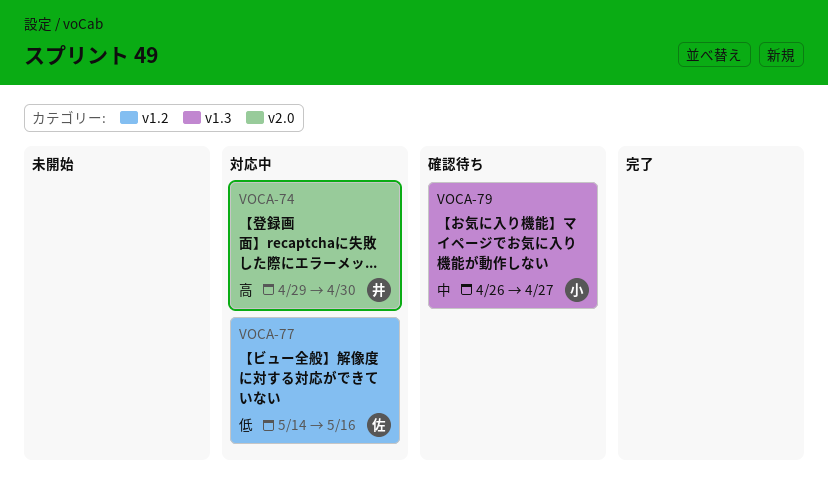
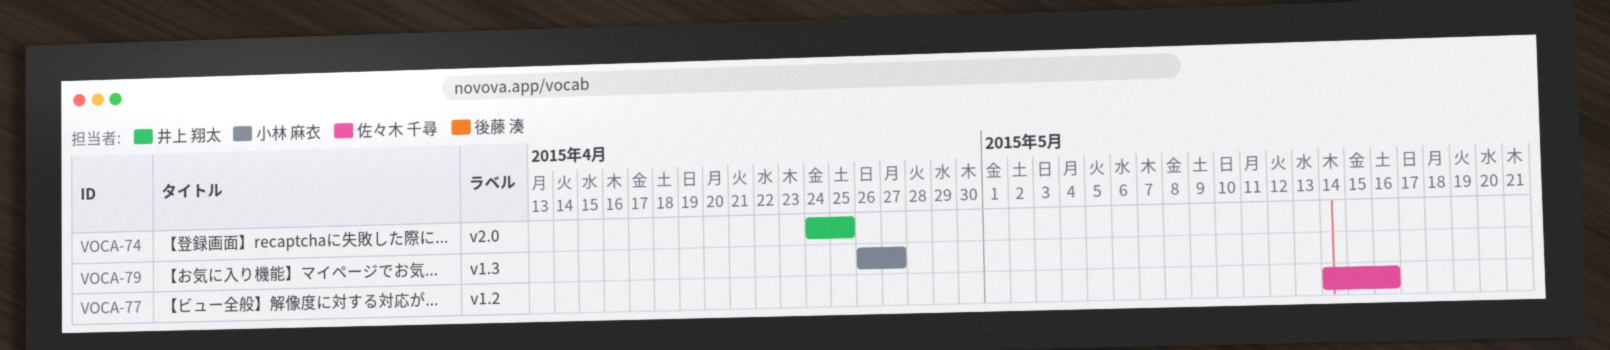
VOCA-74, start: Apr 29 -> Apr 24
VOCA-74, due: Apr 30 -> Apr 25

